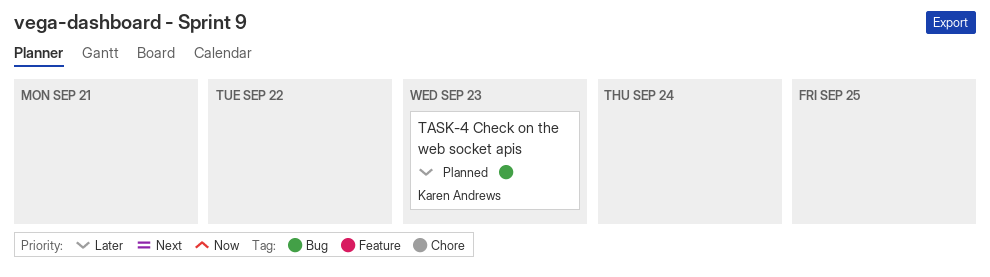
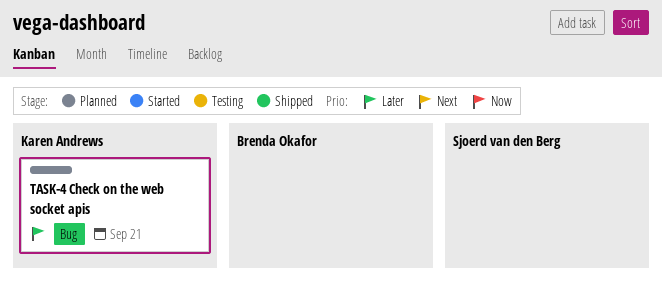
TASK-4, due: Sep 23 -> Sep 21

